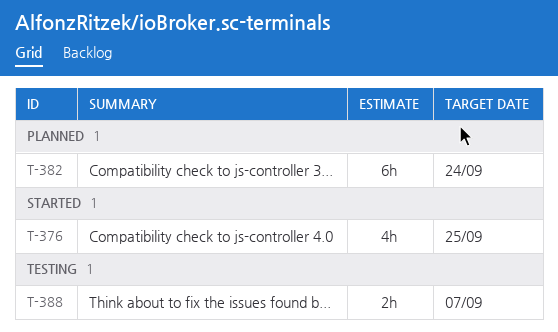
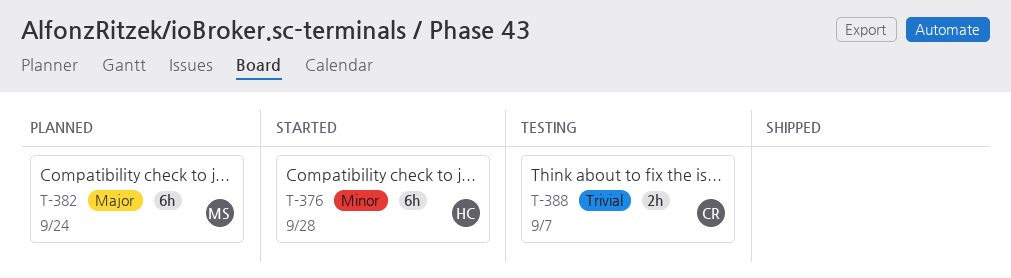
T-376, estimate: 4h -> 6h
T-376, due: Sep 25 -> Sep 28

